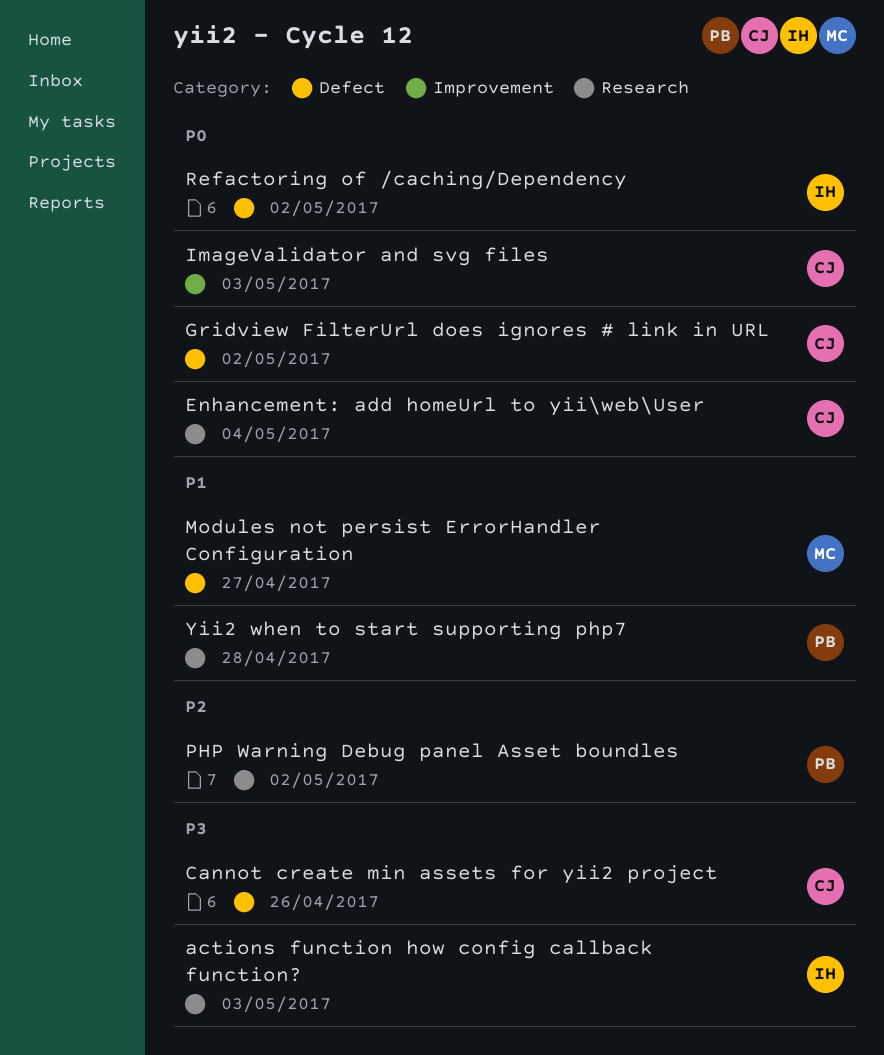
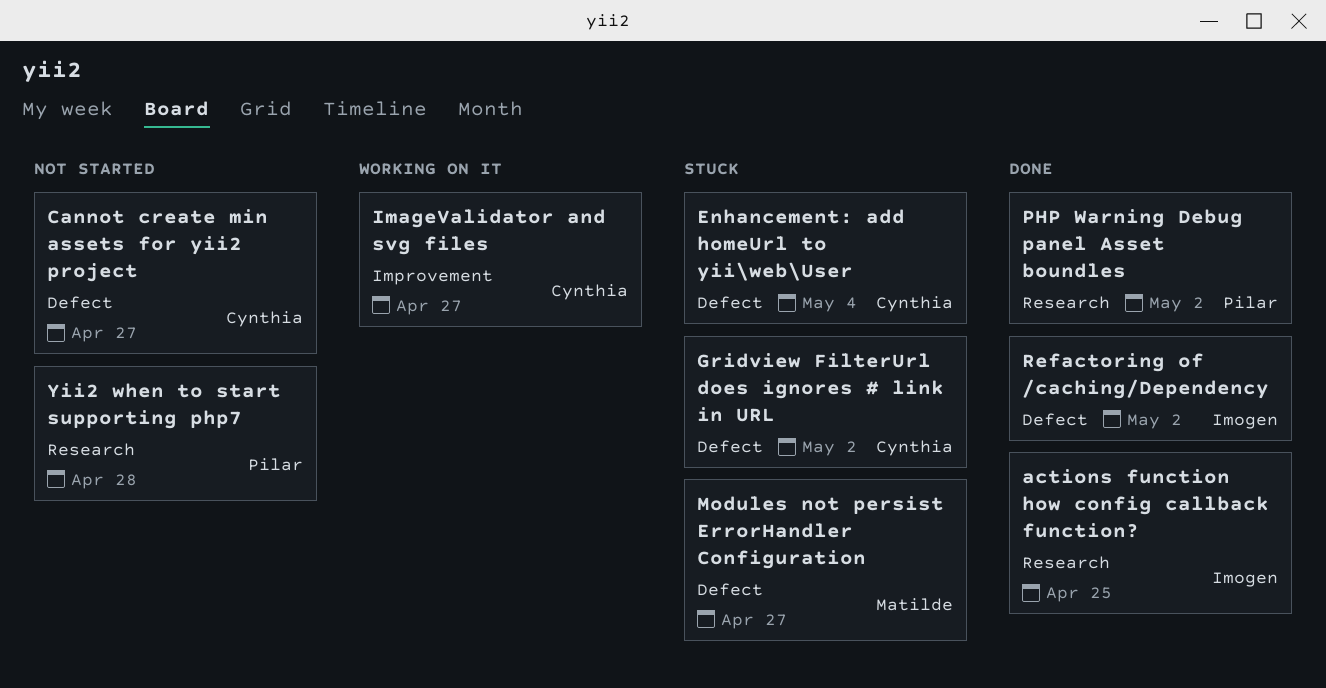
actions function how config callback function?, due: May 3 -> Apr 25
Cannot create min assets for yii2 project, due: Apr 26 -> Apr 27
Enhancement: add homeUrl to yii\web\User, label: Research -> Defect
ImageValidator and svg files, due: May 3 -> Apr 27

